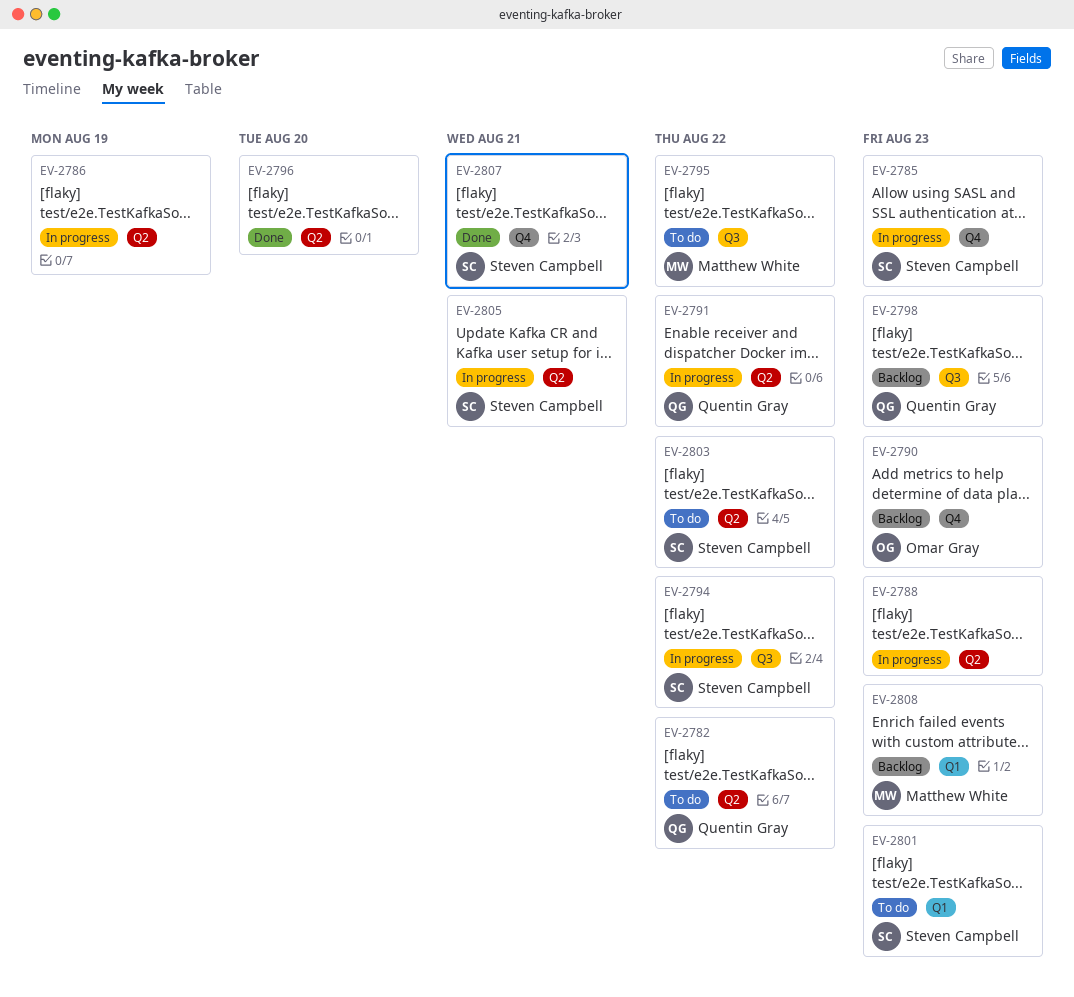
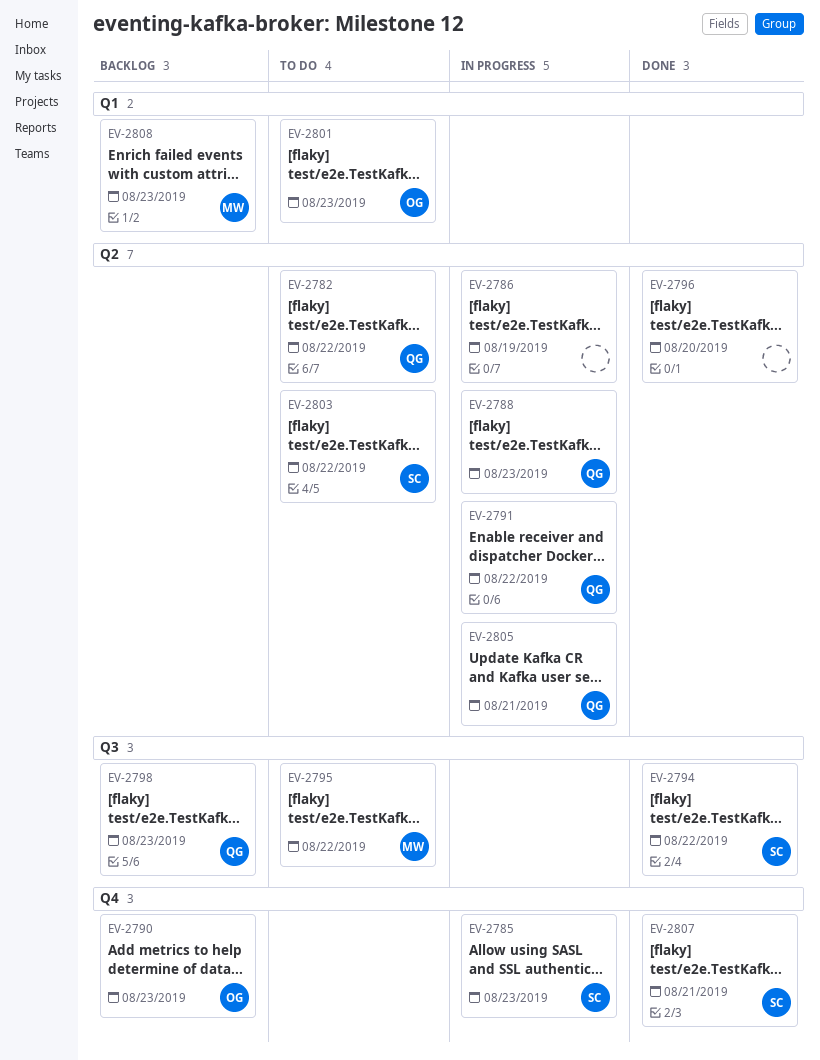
EV-2788, owner: none -> Quentin Gray
EV-2794, status: In progress -> Done
EV-2801, owner: Steven Campbell -> Omar Gray
EV-2805, owner: Steven Campbell -> Quentin Gray

